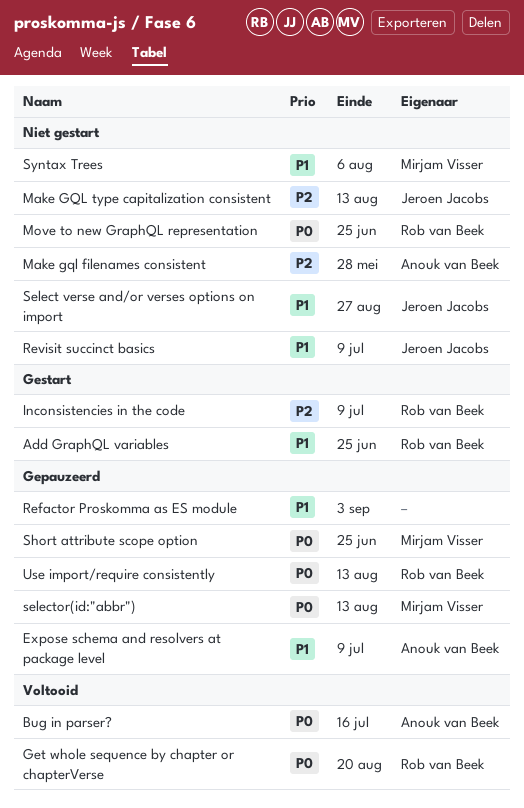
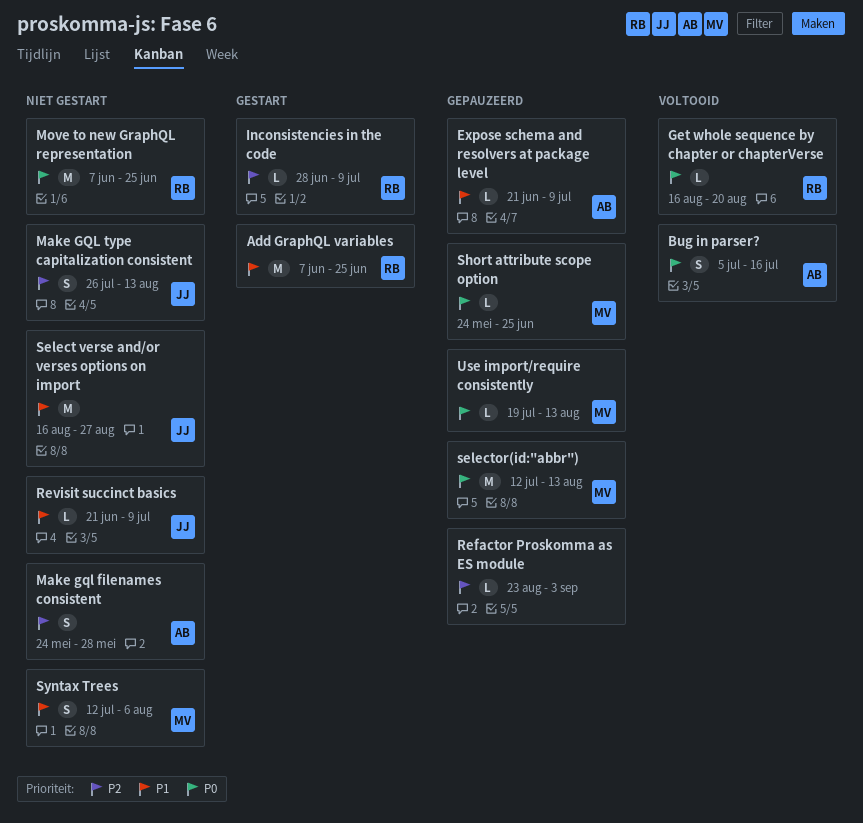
Refactor Proskomma as ES module, priority: P1 -> P2
Use import/require consistently, owner: Rob van Beek -> Mirjam Visser

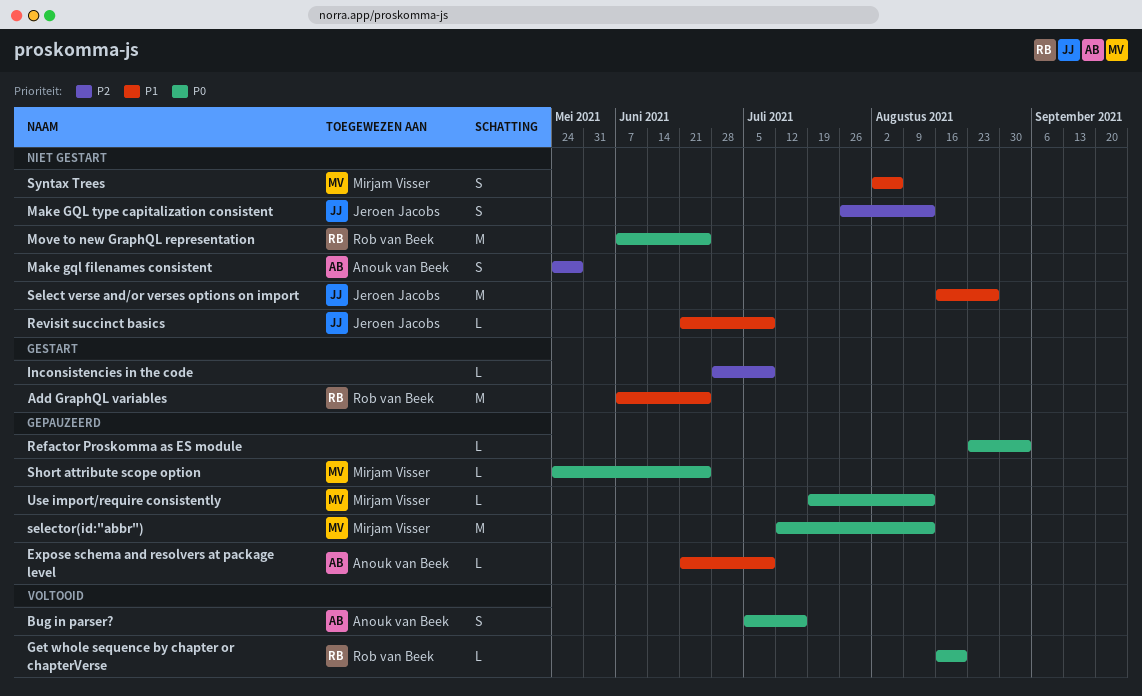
Inconsistencies in the code, owner: Rob van Beek -> none
Refactor Proskomma as ES module, priority: P2 -> P0
Syntax Trees, start: Jul 12 -> Aug 2

